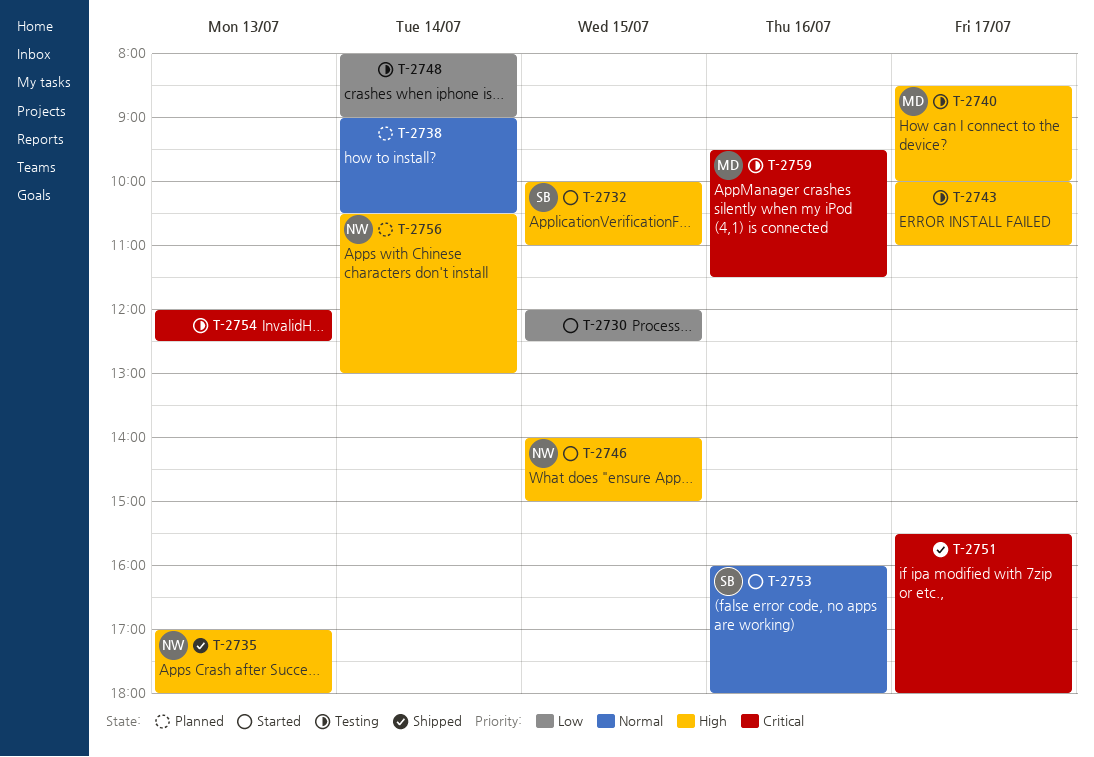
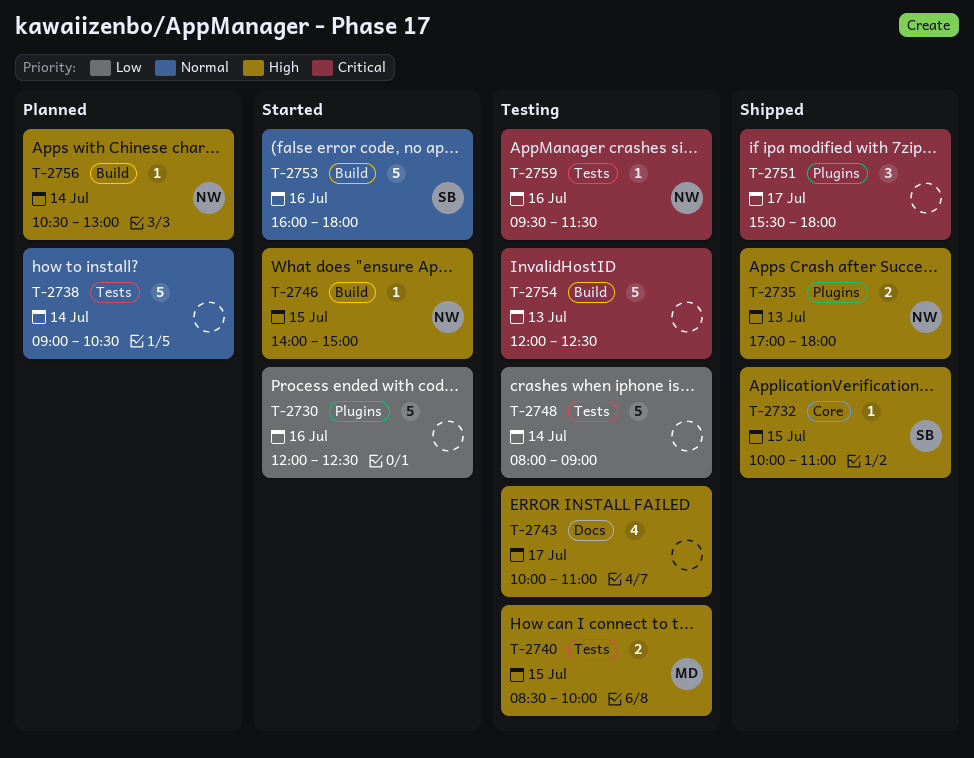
T-2730, day: Jul 15 -> Jul 16
T-2732, status: Started -> Shipped
T-2740, day: Jul 17 -> Jul 15
T-2759, owner: MD -> NW

